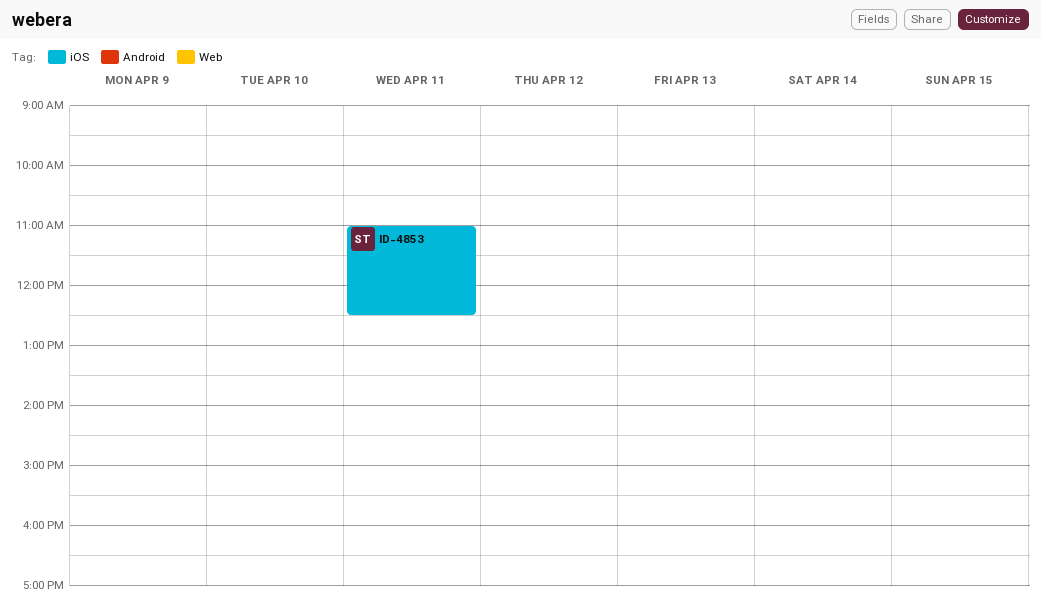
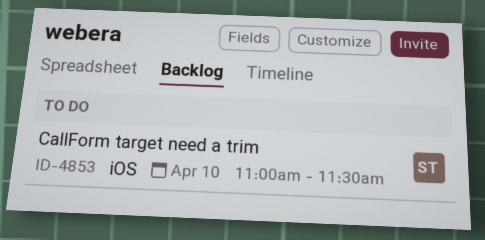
ID-4853, day: Apr 11 -> Apr 10
ID-4853, ends: 12:30 -> 11:30

